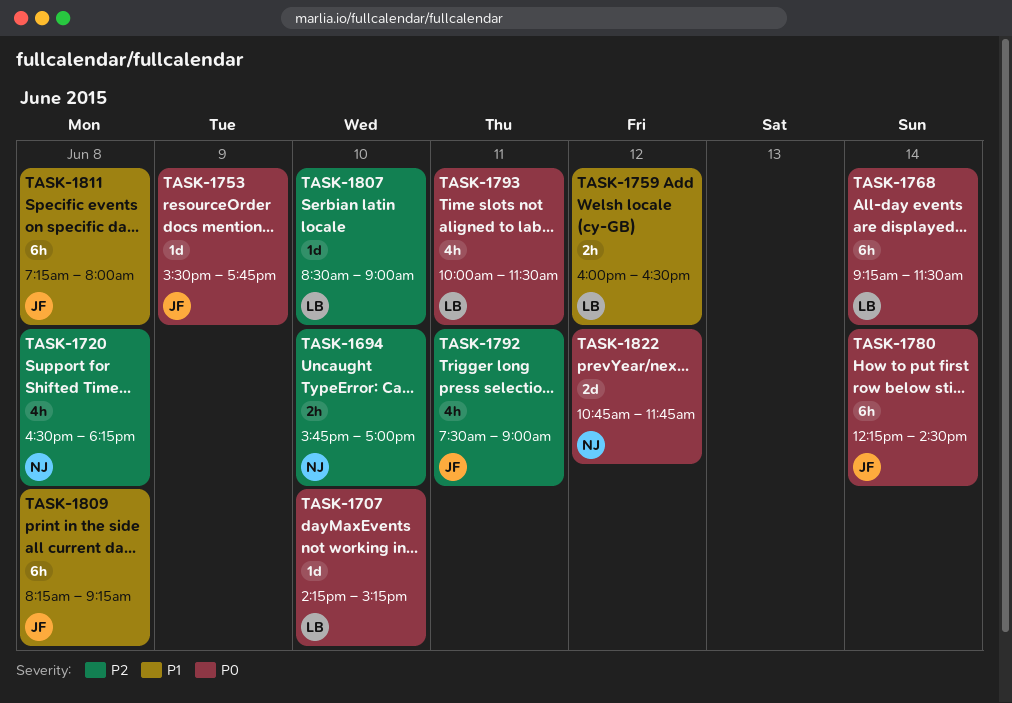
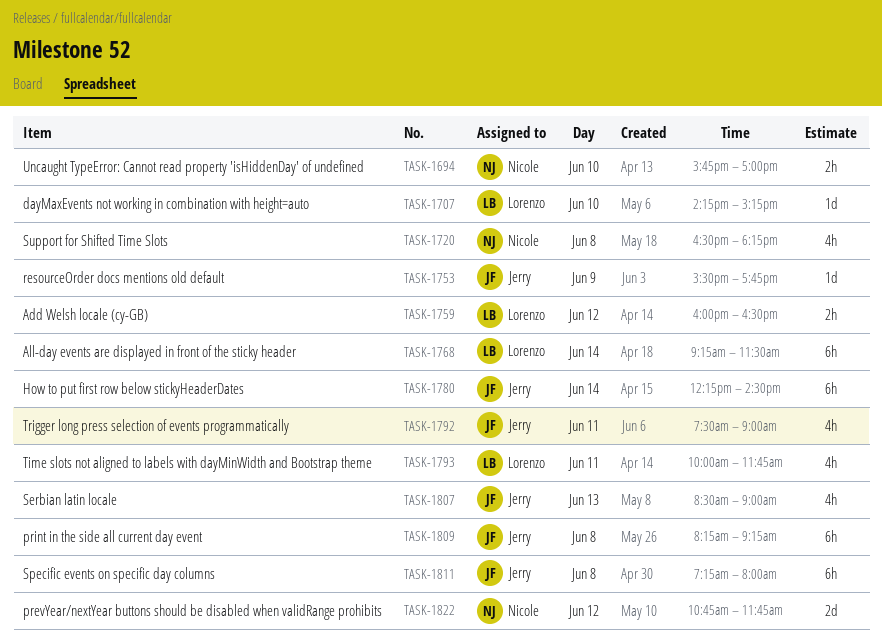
TASK-1793, ends: 11:30 -> 11:45
TASK-1807, owner: Lorenzo -> Jerry
TASK-1807, estimate: 1d -> 4h
TASK-1807, day: Jun 10 -> Jun 13

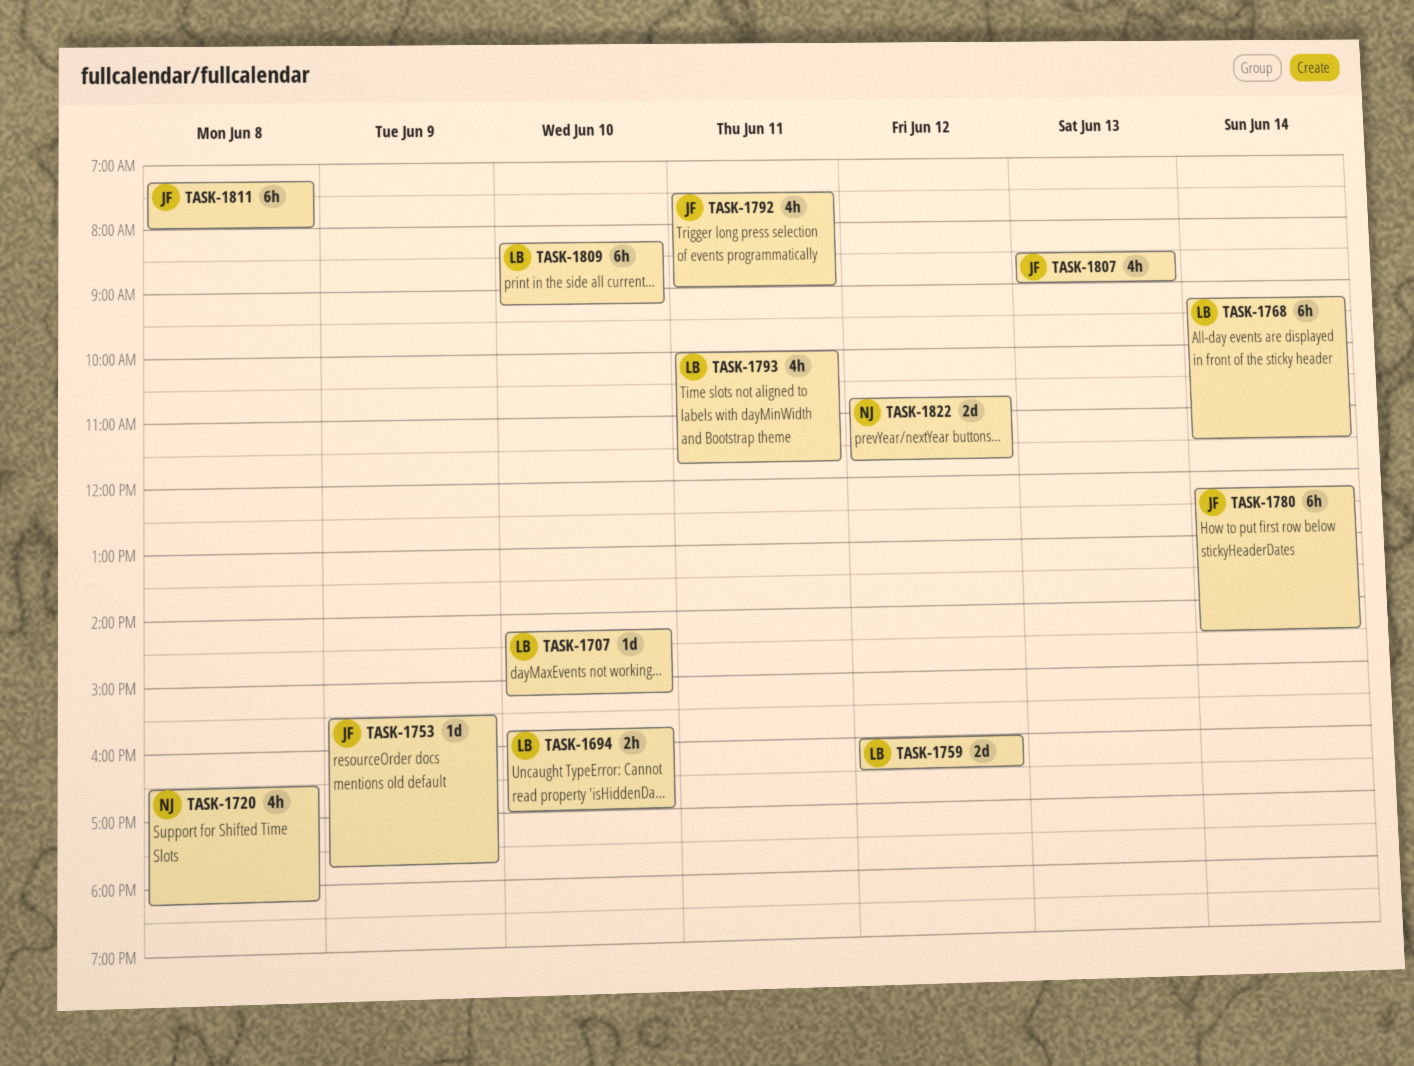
TASK-1694, owner: Nicole -> Lorenzo
TASK-1759, estimate: 2h -> 2d
TASK-1809, owner: Jerry -> Lorenzo
TASK-1809, day: Jun 8 -> Jun 10

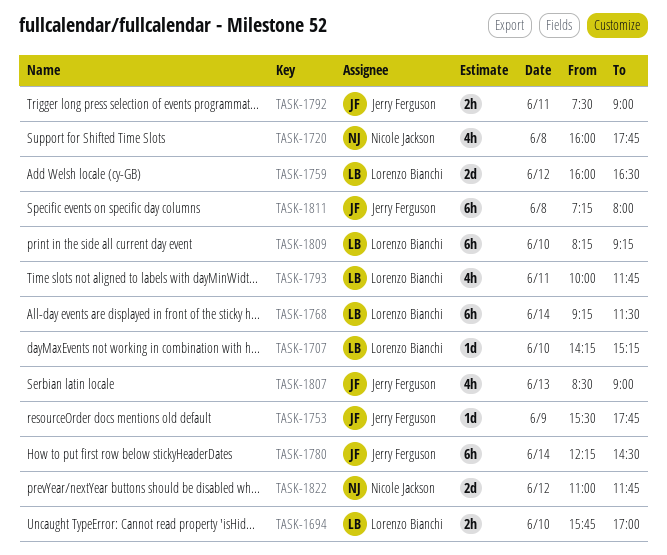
TASK-1720, begins: 16:30 -> 16:00
TASK-1720, ends: 18:15 -> 17:45
TASK-1792, estimate: 4h -> 2h
TASK-1822, begins: 10:45 -> 11:00

